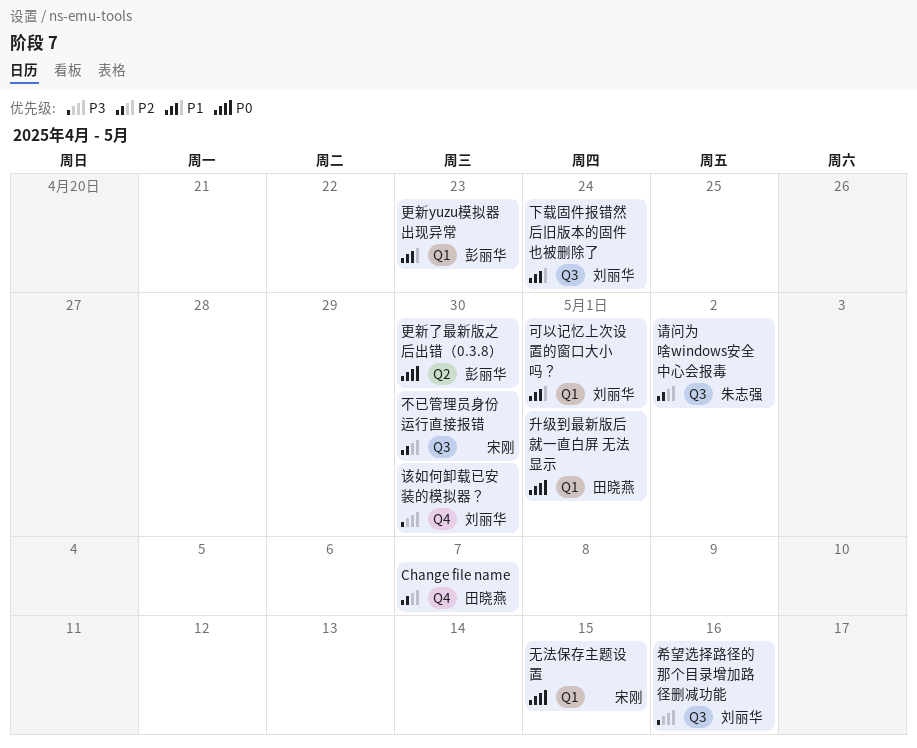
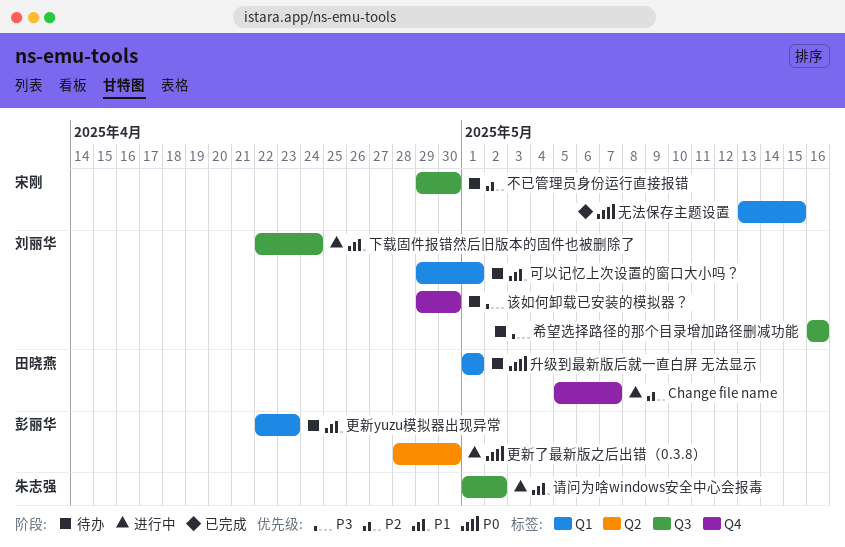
请问为啥windows安全中心会报毒, priority: P2 -> P1

